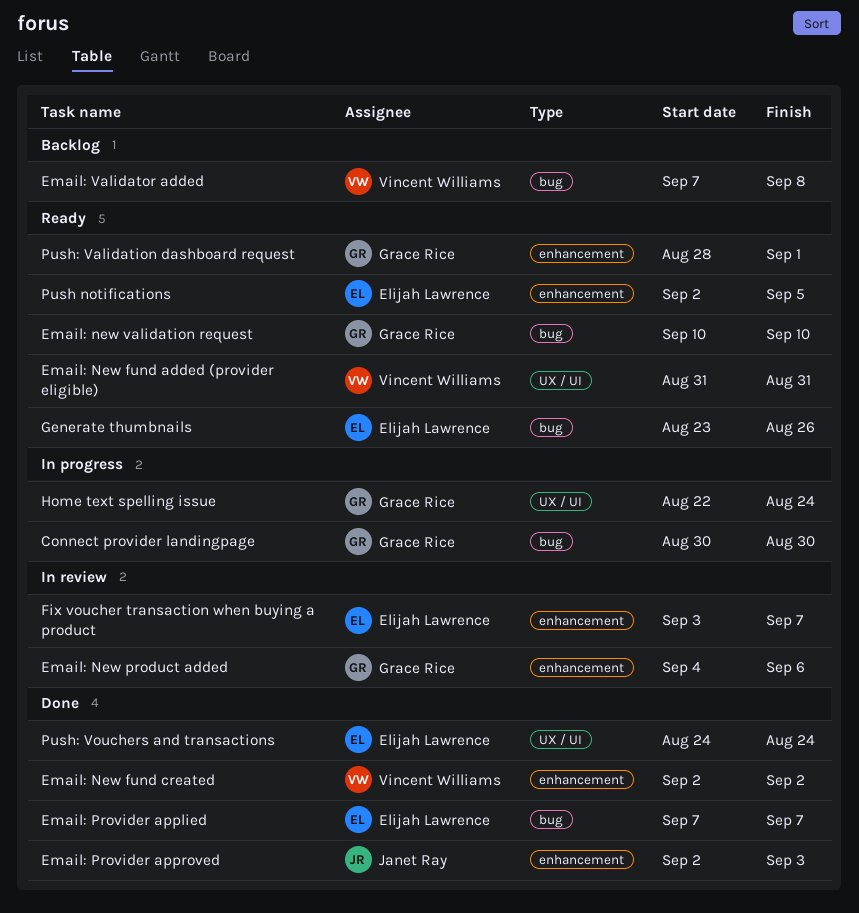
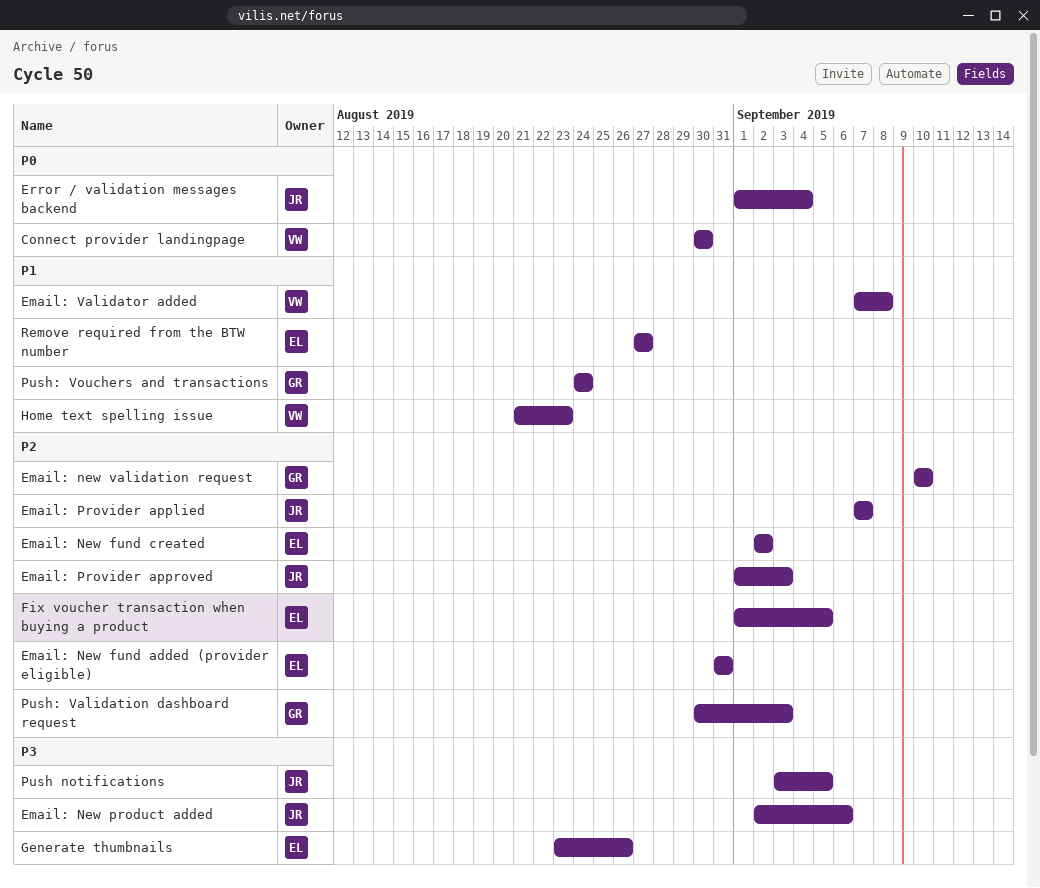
Connect provider landingpage, owner: Grace Rice -> Vincent Williams
Email: New fund added (provider eligible), owner: Vincent Williams -> Elijah Lawrence
Email: New fund created, owner: Vincent Williams -> Elijah Lawrence
Email: New product added, owner: Grace Rice -> Janet Ray
Email: New product added, start: Sep 4 -> Sep 2
Email: Provider applied, owner: Elijah Lawrence -> Janet Ray
Email: Provider approved, start: Sep 2 -> Sep 1
Error / validation messages backend: none -> present
Fix voucher transaction when buying a product, start: Sep 3 -> Sep 1
Fix voucher transaction when buying a product, due: Sep 7 -> Sep 5
Home text spelling issue, owner: Grace Rice -> Vincent Williams
Home text spelling issue, start: Aug 22 -> Aug 21
Home text spelling issue, due: Aug 24 -> Aug 23
Push notifications, owner: Elijah Lawrence -> Janet Ray
Push notifications, start: Sep 2 -> Sep 3
Push: Validation dashboard request, start: Aug 28 -> Aug 30
Push: Validation dashboard request, due: Sep 1 -> Sep 3
Push: Vouchers and transactions, owner: Elijah Lawrence -> Grace Rice
Remove required from the BTW number: none -> present

